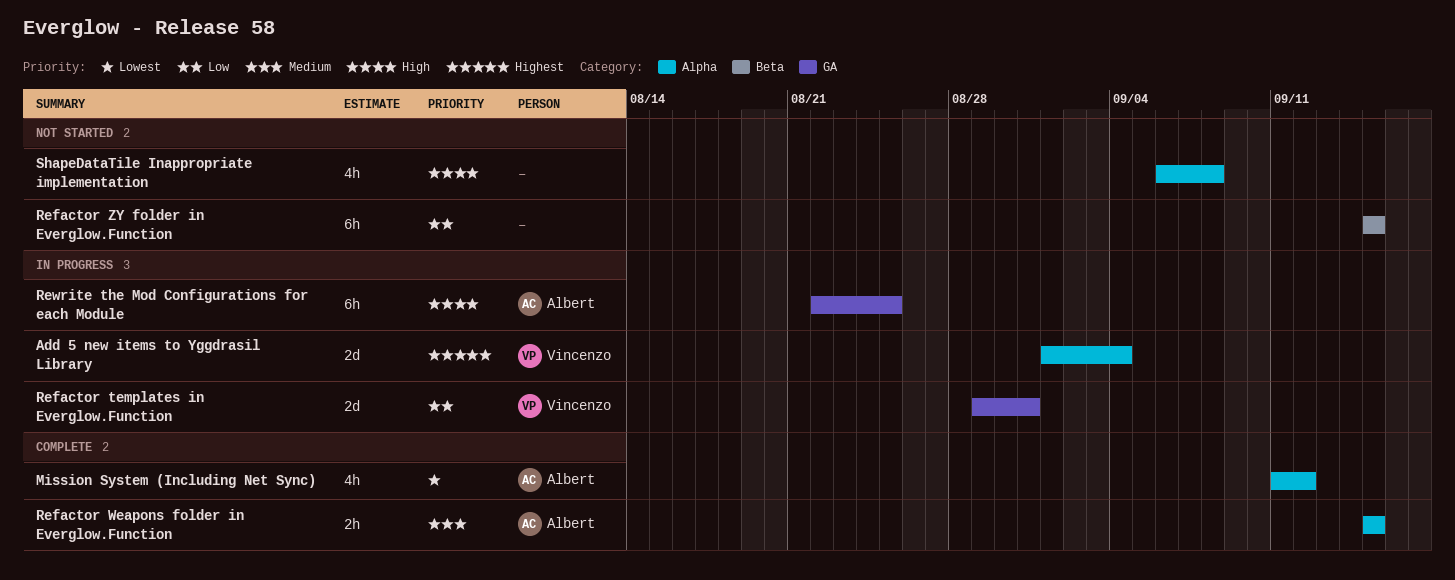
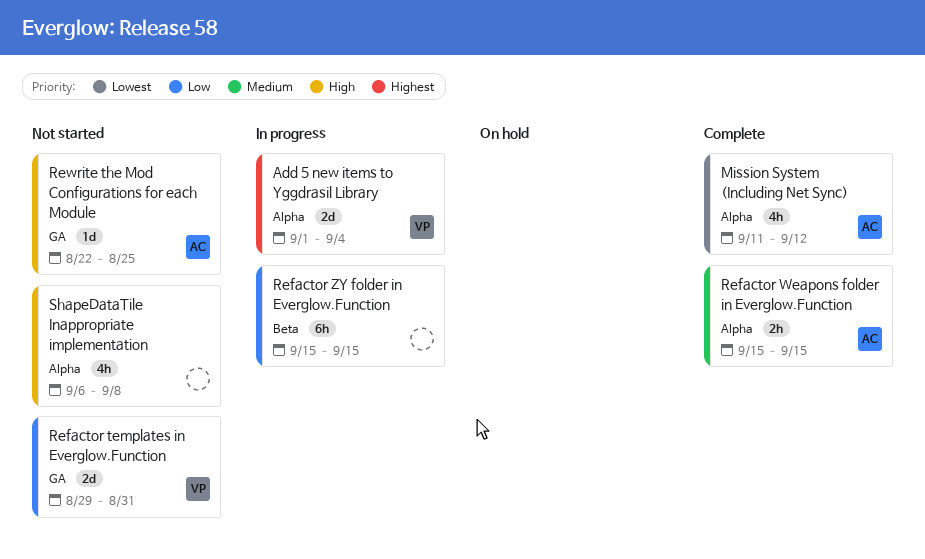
Refactor templates in Everglow.Function, status: In progress -> Not started
Refactor ZY folder in Everglow.Function, status: Not started -> In progress
Rewrite the Mod Configurations for each Module, status: In progress -> Not started
Rewrite the Mod Configurations for each Module, estimate: 6h -> 1d

